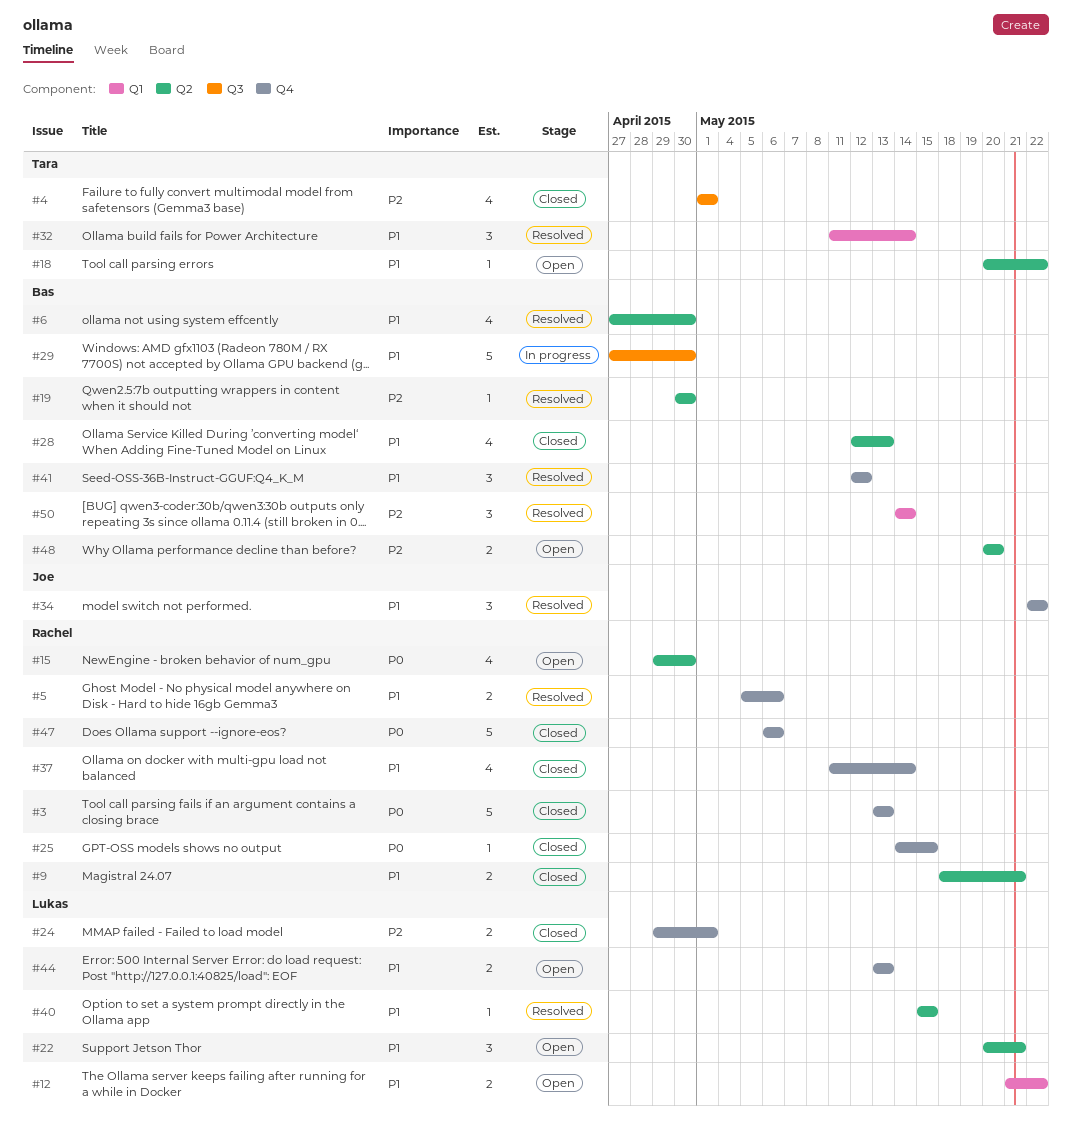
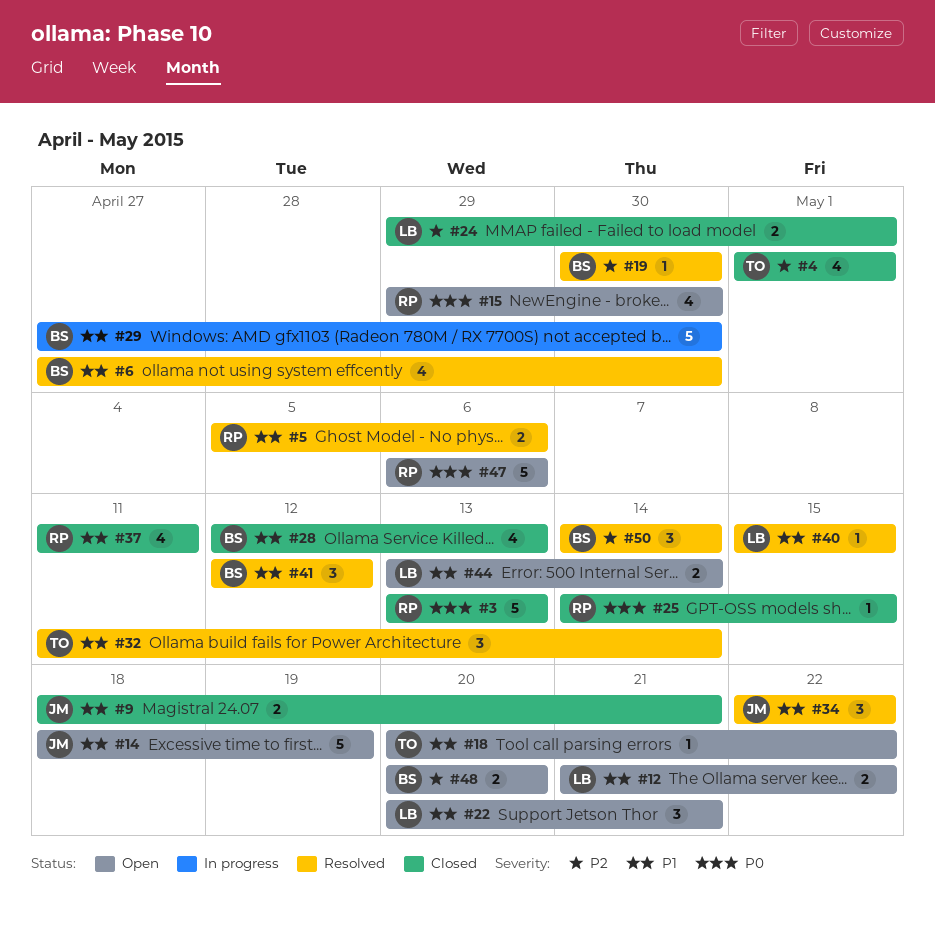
#9, owner: Rachel -> Joe
#14: none -> present
#37, due: May 14 -> May 11
#44, due: May 13 -> May 14
#47, status: Closed -> Open

